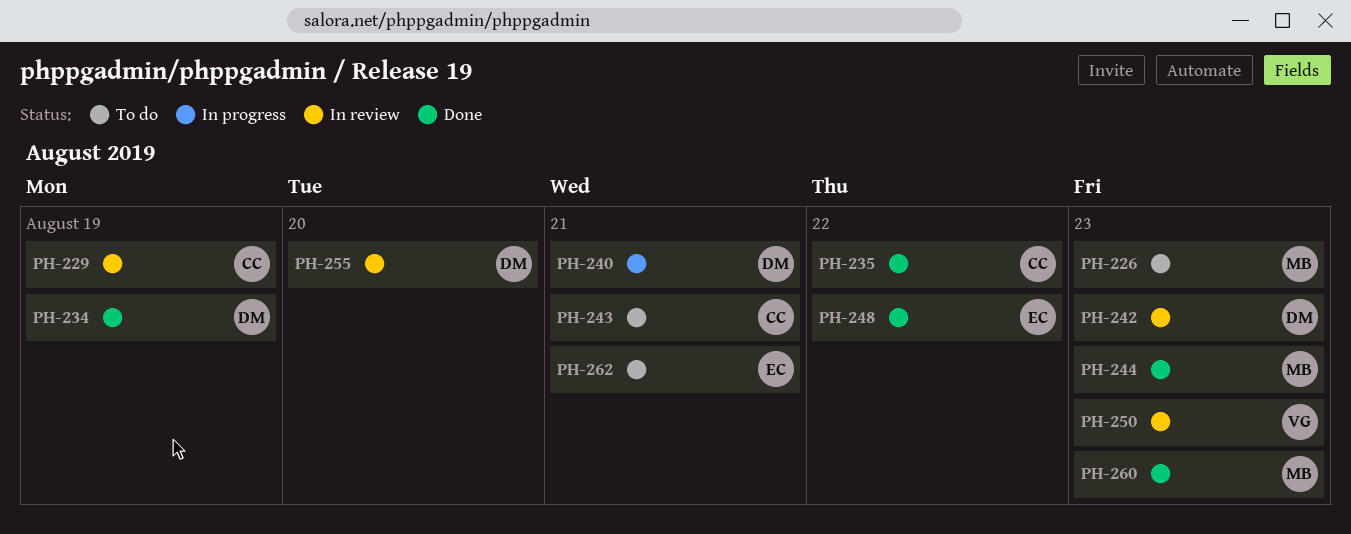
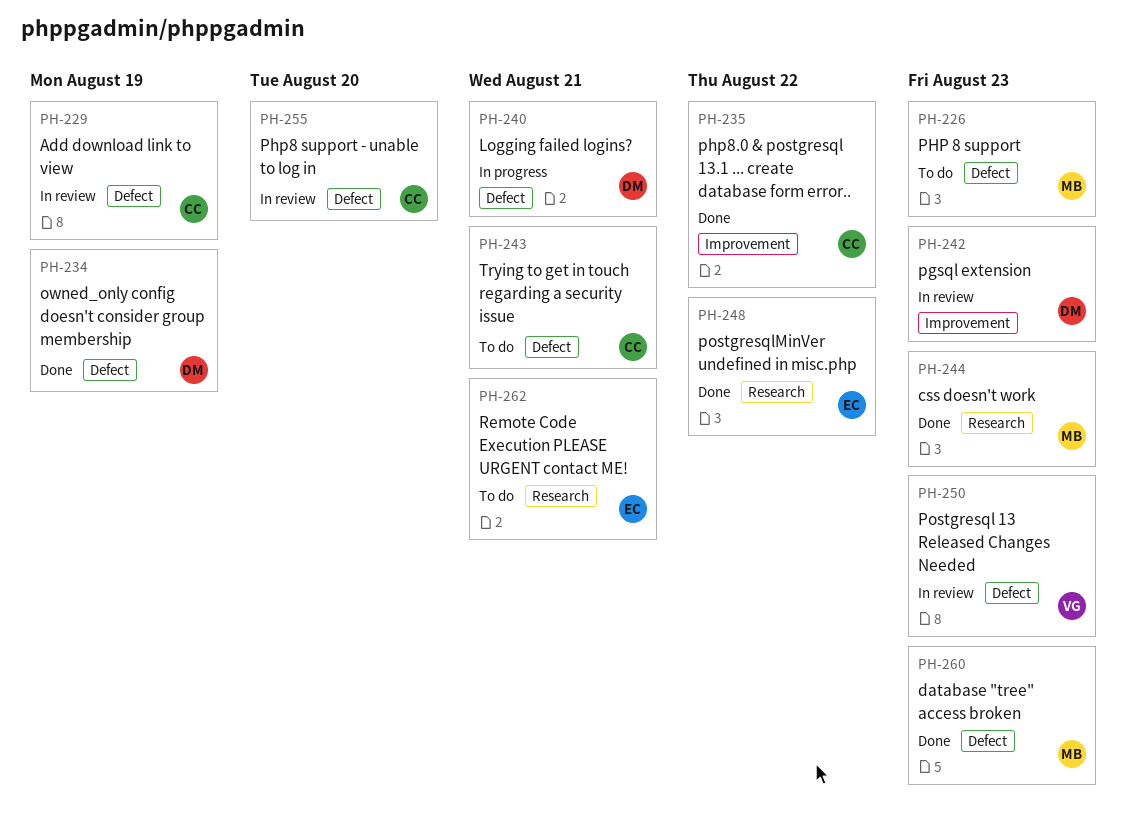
PH-255, owner: DM -> CC

